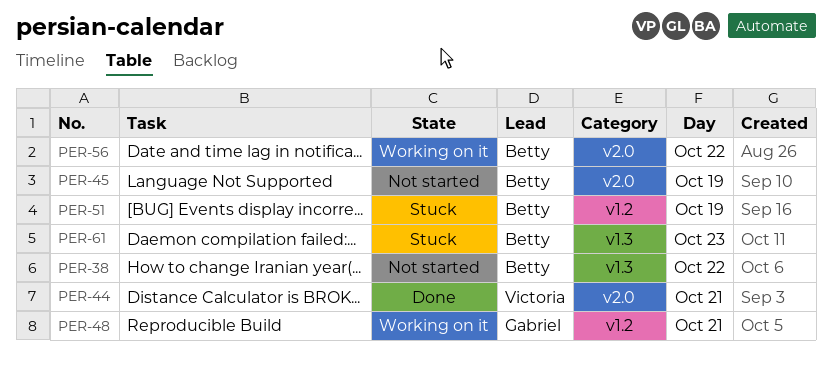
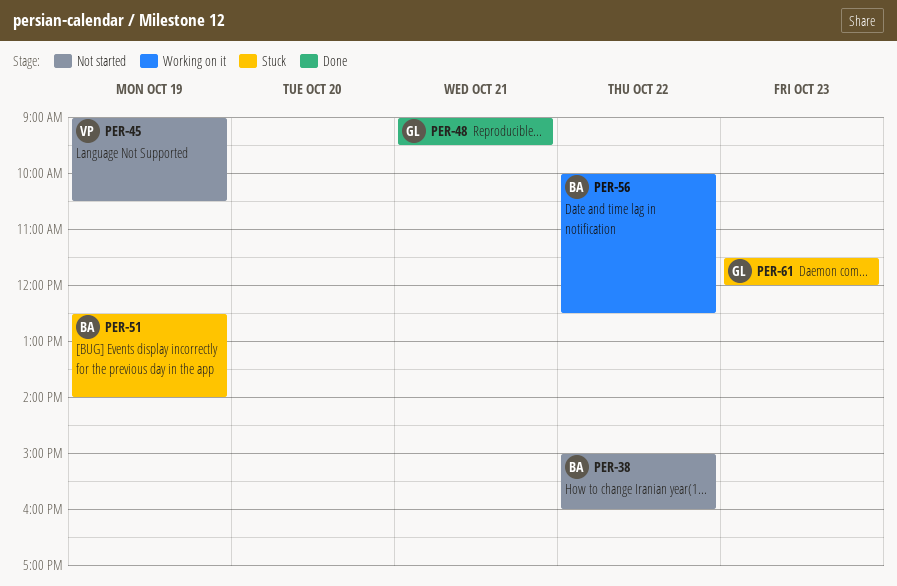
PER-44: present -> none
PER-45, owner: Betty -> Victoria
PER-48, status: Working on it -> Done
PER-61, owner: Betty -> Gabriel

